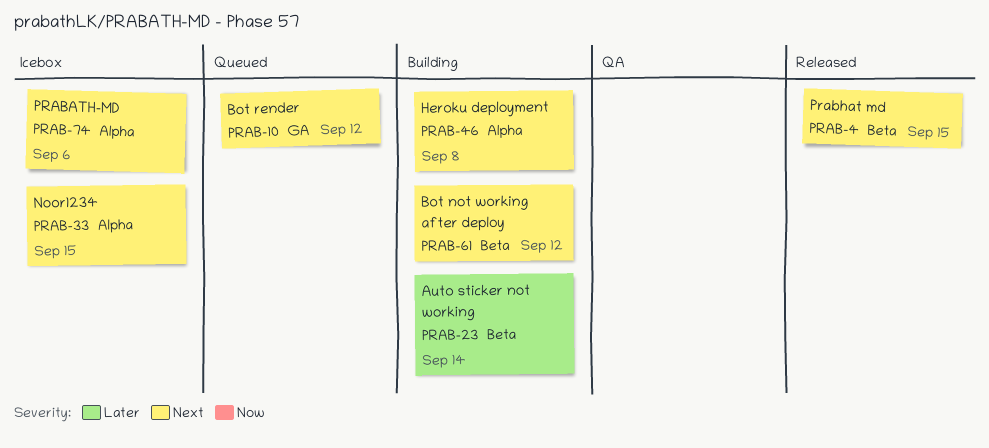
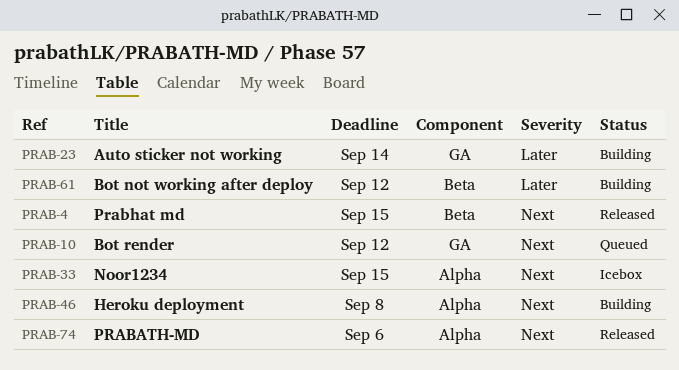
PRAB-23, label: Beta -> GA
PRAB-61, priority: Next -> Later
PRAB-74, status: Icebox -> Released

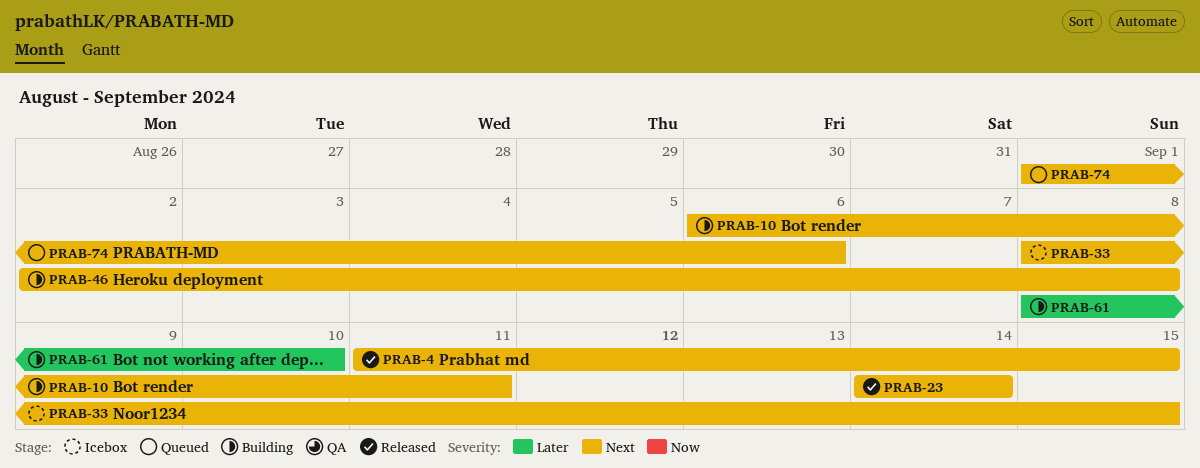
PRAB-10, status: Queued -> Building
PRAB-10, due: Sep 12 -> Sep 11
PRAB-23, status: Building -> Released
PRAB-23, priority: Later -> Next
PRAB-61, due: Sep 12 -> Sep 10
PRAB-74, status: Released -> Queued

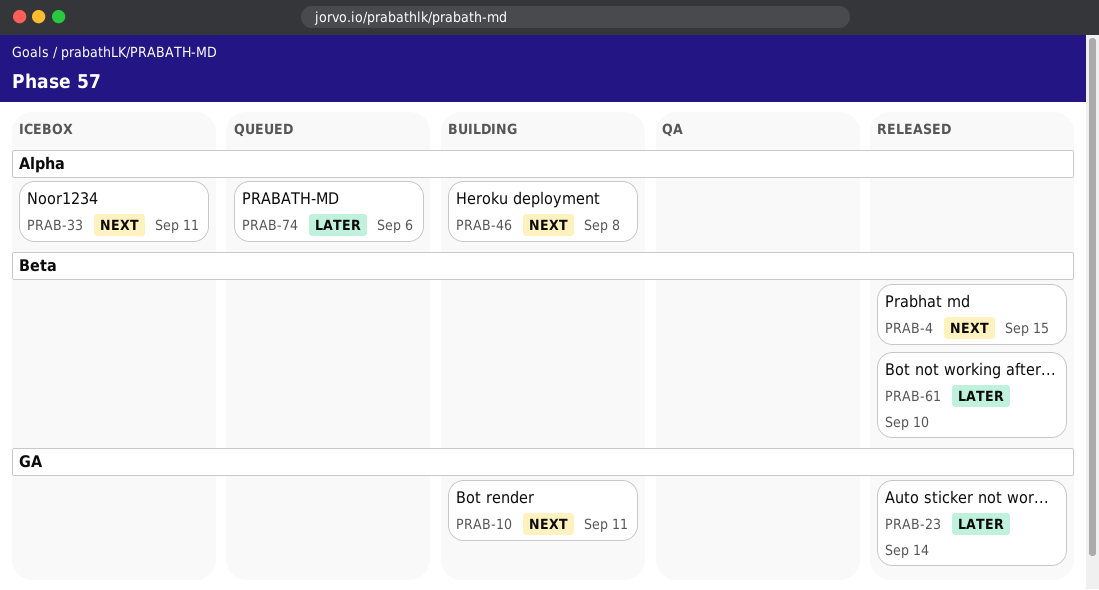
PRAB-23, priority: Next -> Later
PRAB-33, due: Sep 15 -> Sep 11
PRAB-61, status: Building -> Released
PRAB-74, priority: Next -> Later

